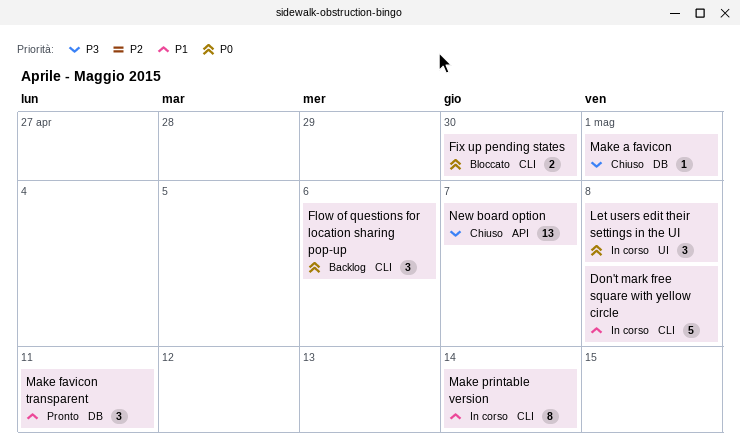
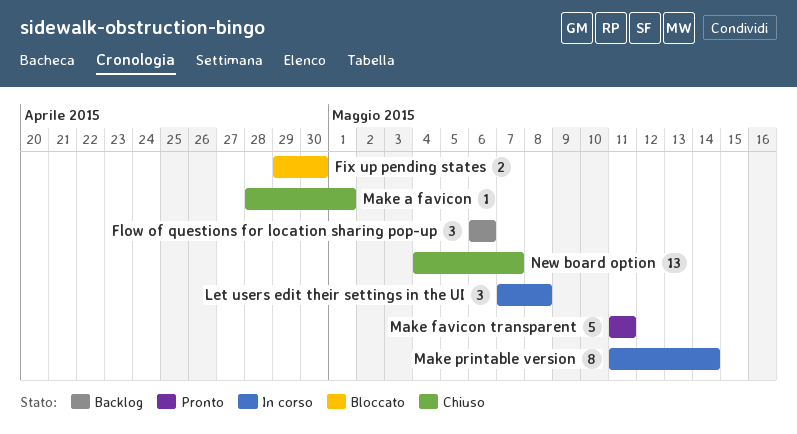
Don't mark free square with yellow circle: present -> none
Make favicon transparent, estimate: 3 -> 5

